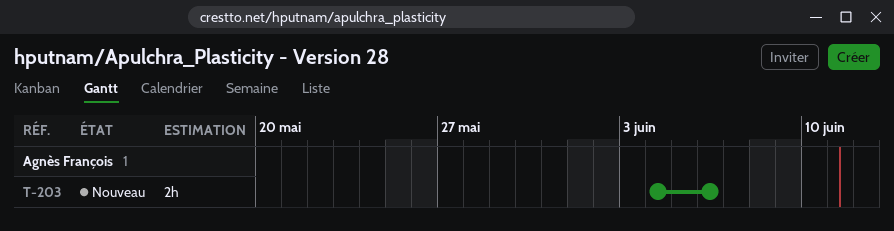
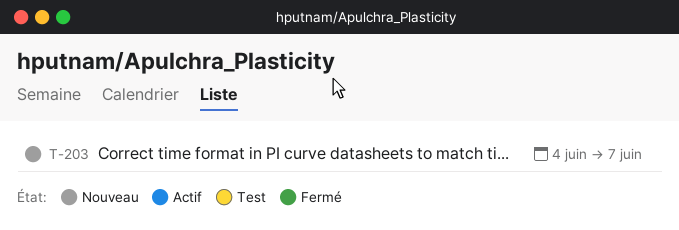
T-203, due: Jun 6 -> Jun 7

